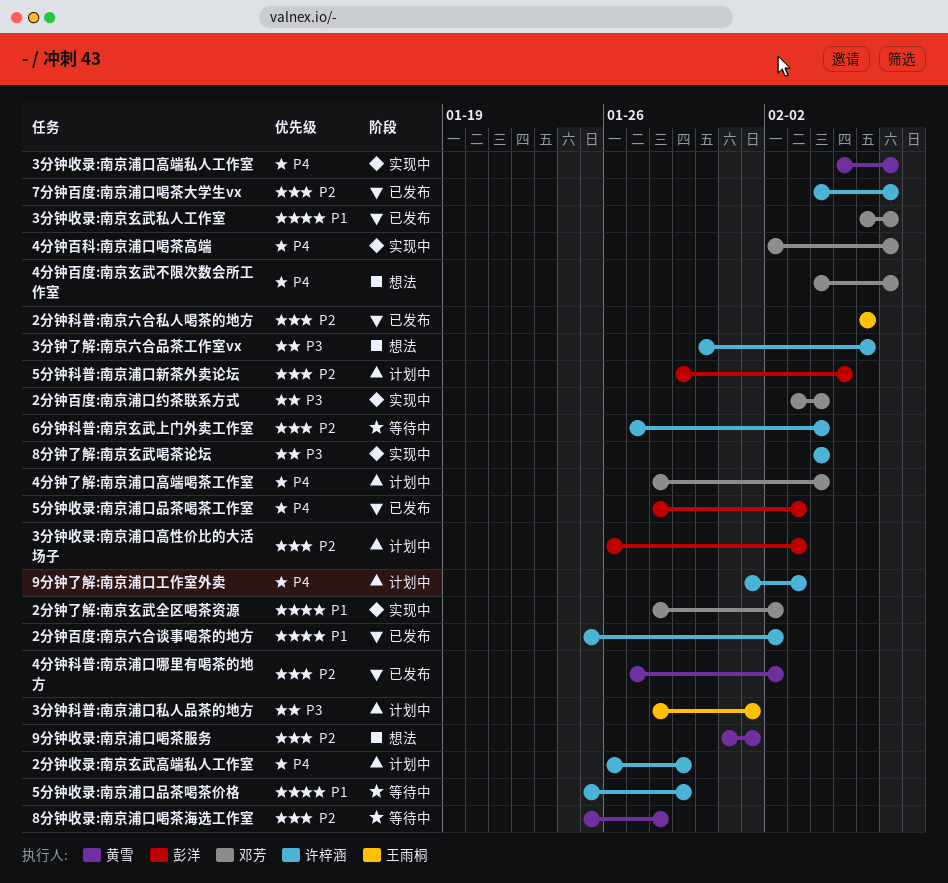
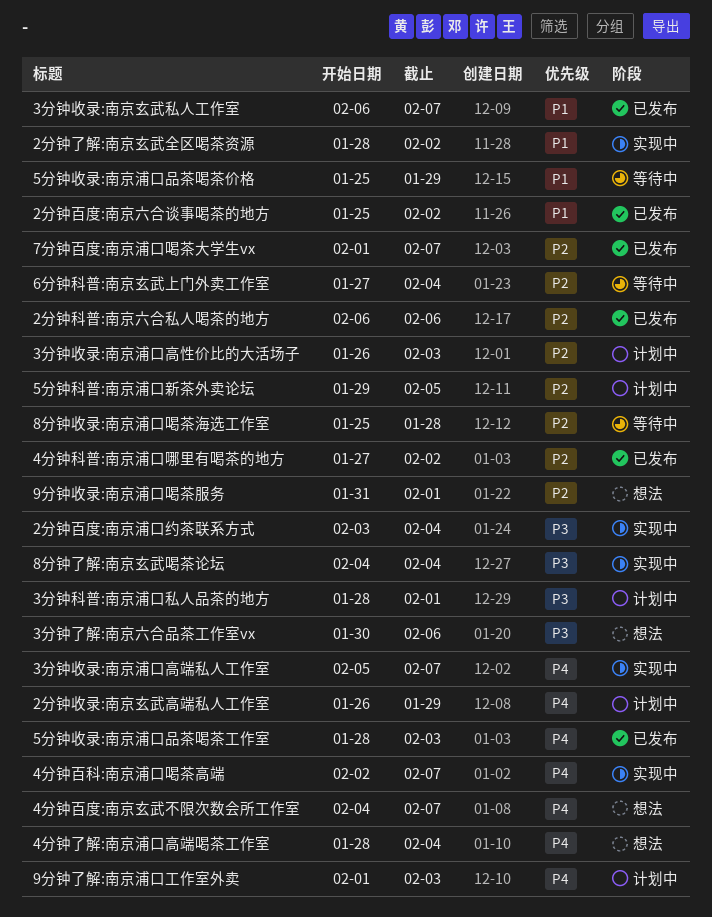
4分钟了解:南京浦口高端喝茶工作室, status: 计划中 -> 想法
7分钟百度:南京浦口喝茶大学生vx, start: Feb 4 -> Feb 1

